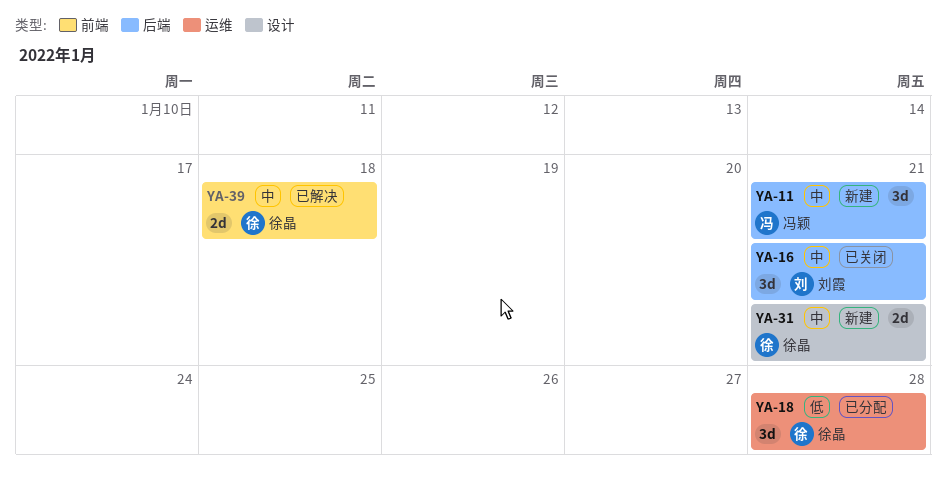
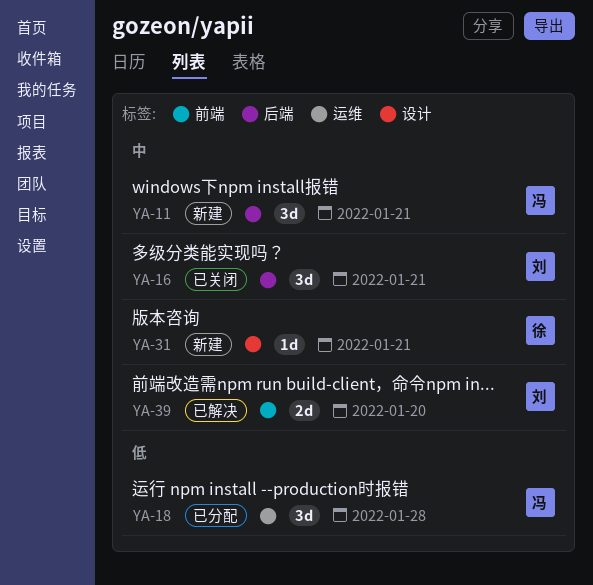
YA-18, owner: 徐晶 -> 冯颖
YA-31, estimate: 2d -> 1d
YA-39, owner: 徐晶 -> 刘霞
YA-39, due: Jan 18 -> Jan 20

